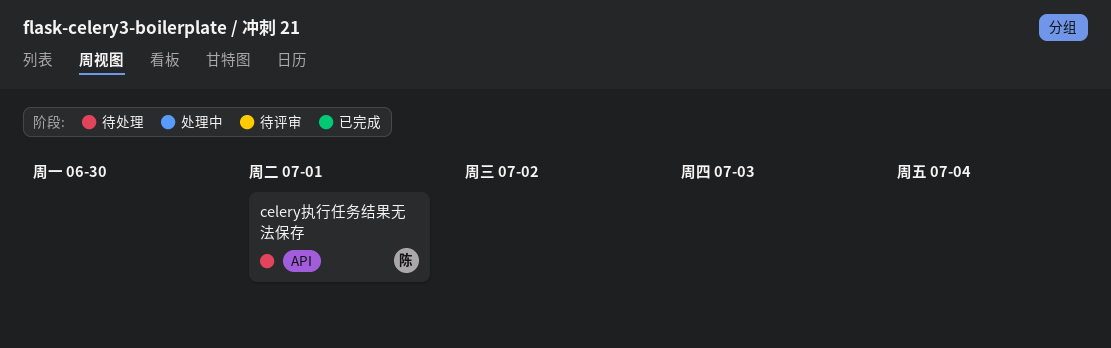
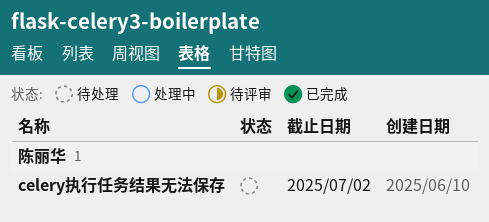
celery执行任务结果无法保存, due: Jul 1 -> Jul 2

